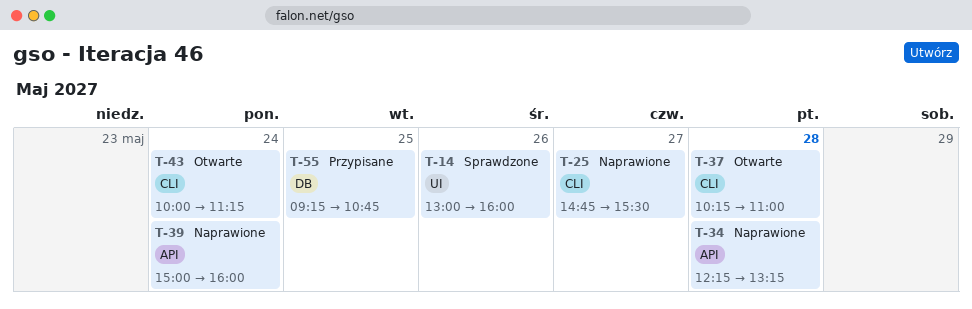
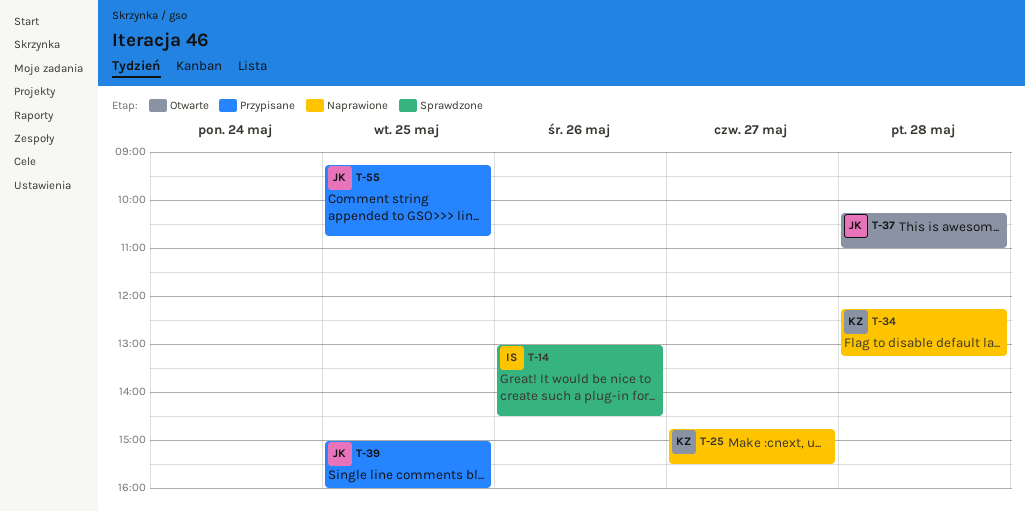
T-14, ends: 16:00 -> 14:30
T-39, status: Naprawione -> Przypisane
T-39, day: May 24 -> May 25
T-43: present -> none

